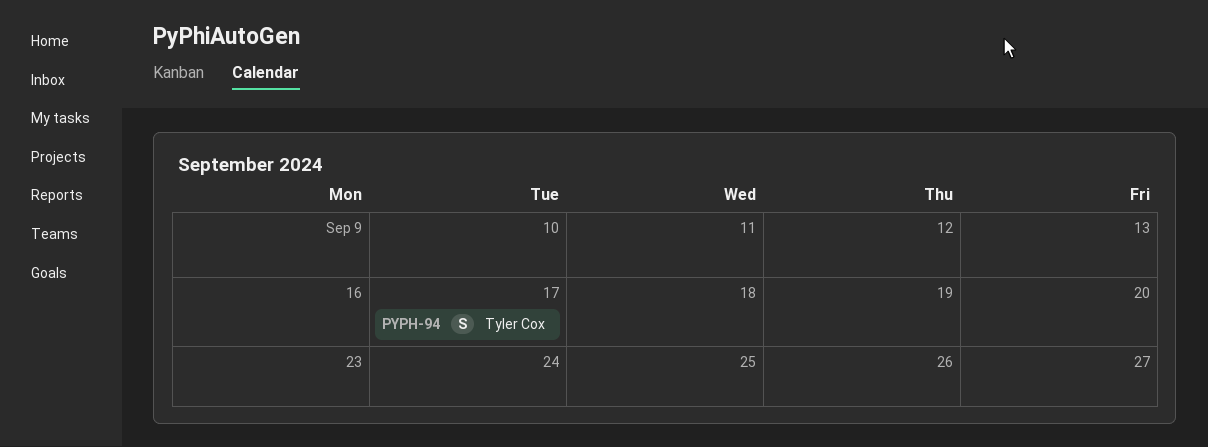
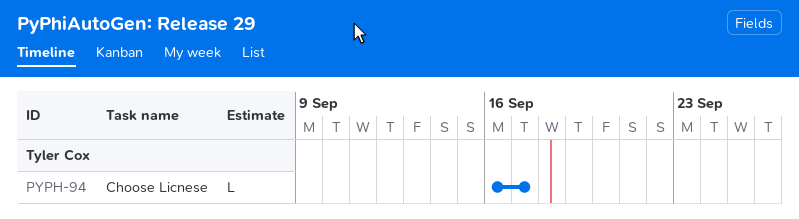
PYPH-94, estimate: S -> L

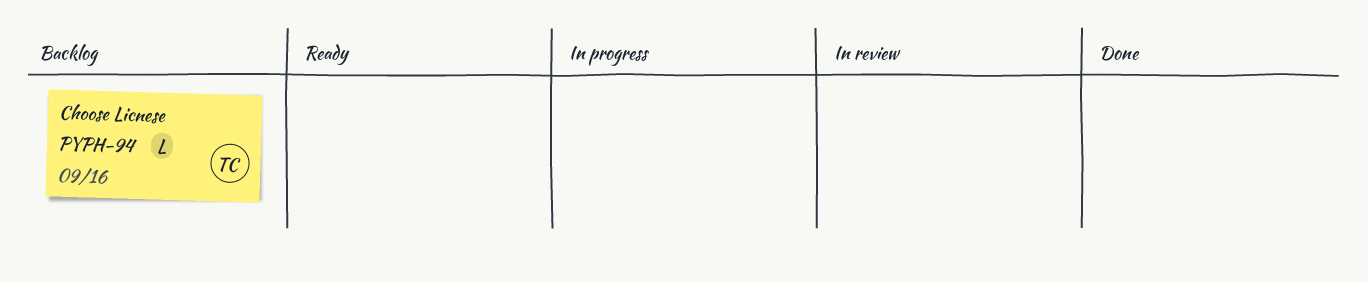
PYPH-94, due: Sep 17 -> Sep 16

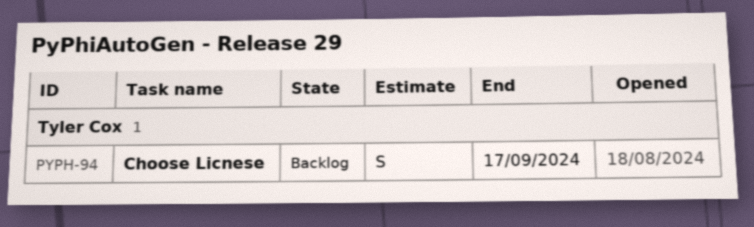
PYPH-94, estimate: L -> S
PYPH-94, due: Sep 16 -> Sep 17

